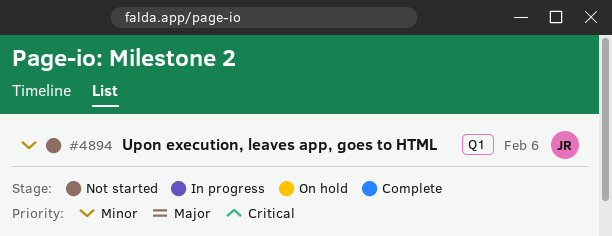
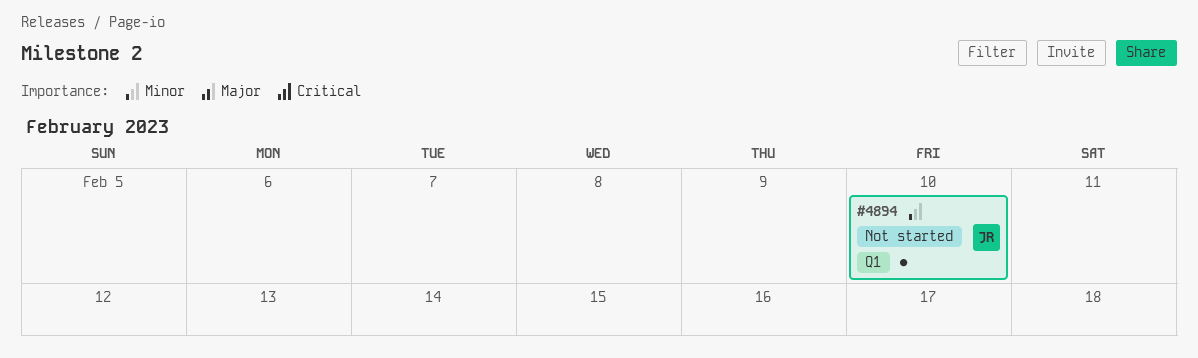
#4894, due: Feb 6 -> Feb 10

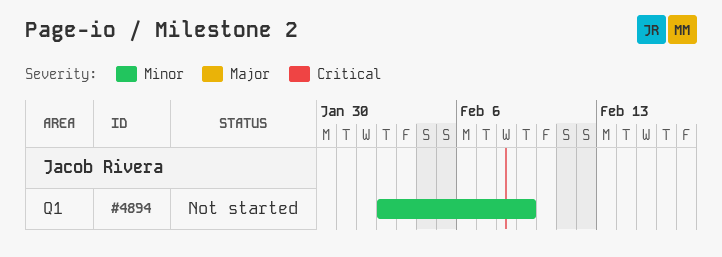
#4894, due: Feb 10 -> Feb 9

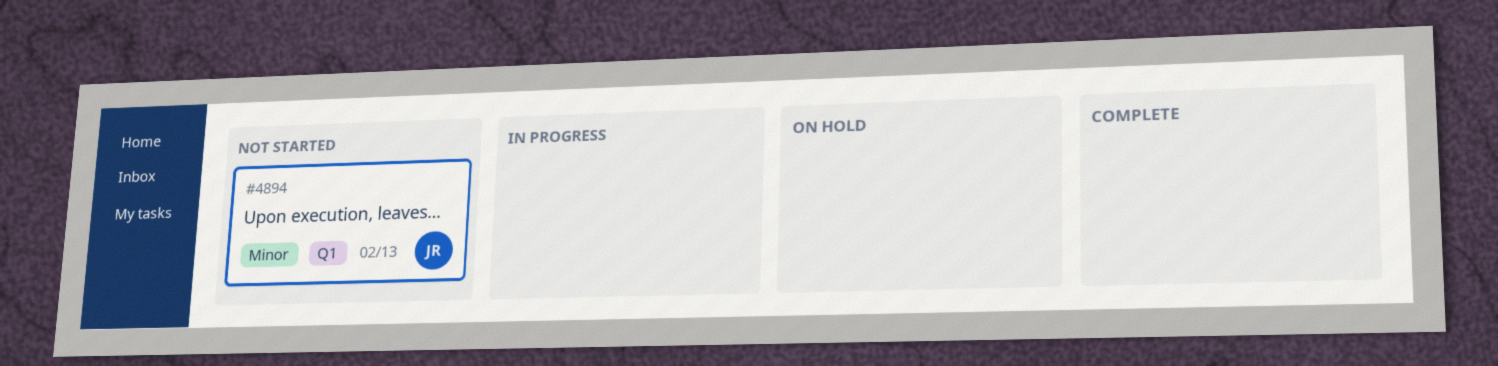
#4894, due: Feb 9 -> Feb 13

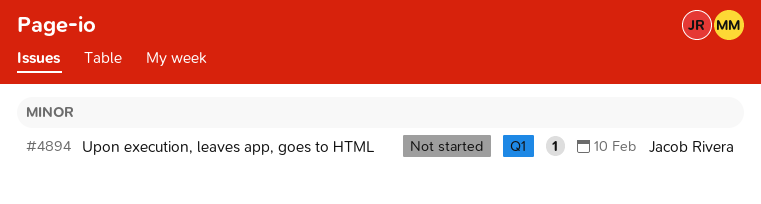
#4894, due: Feb 13 -> Feb 10

